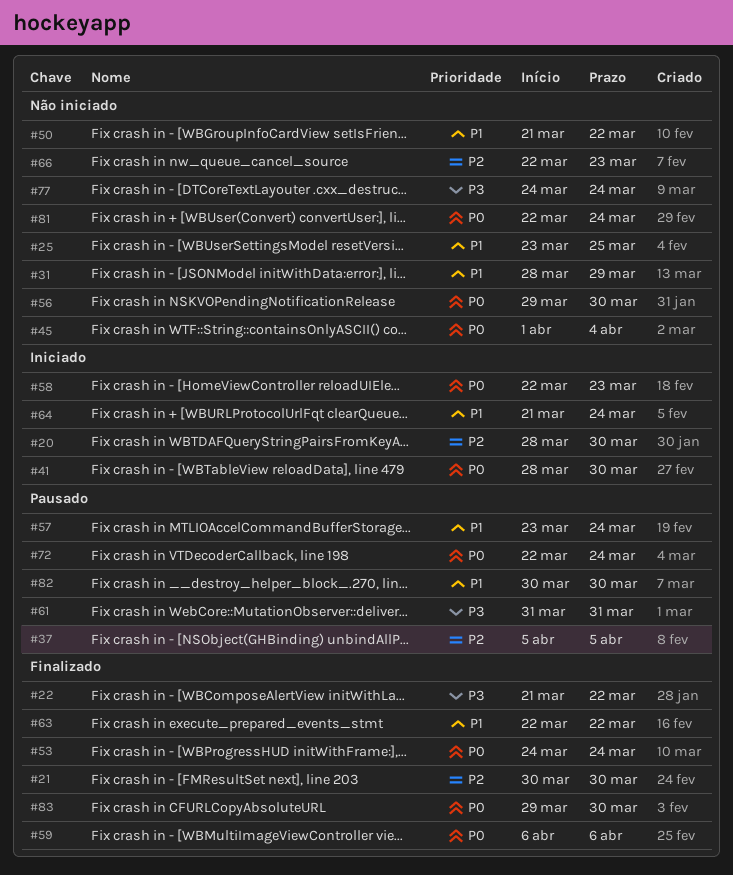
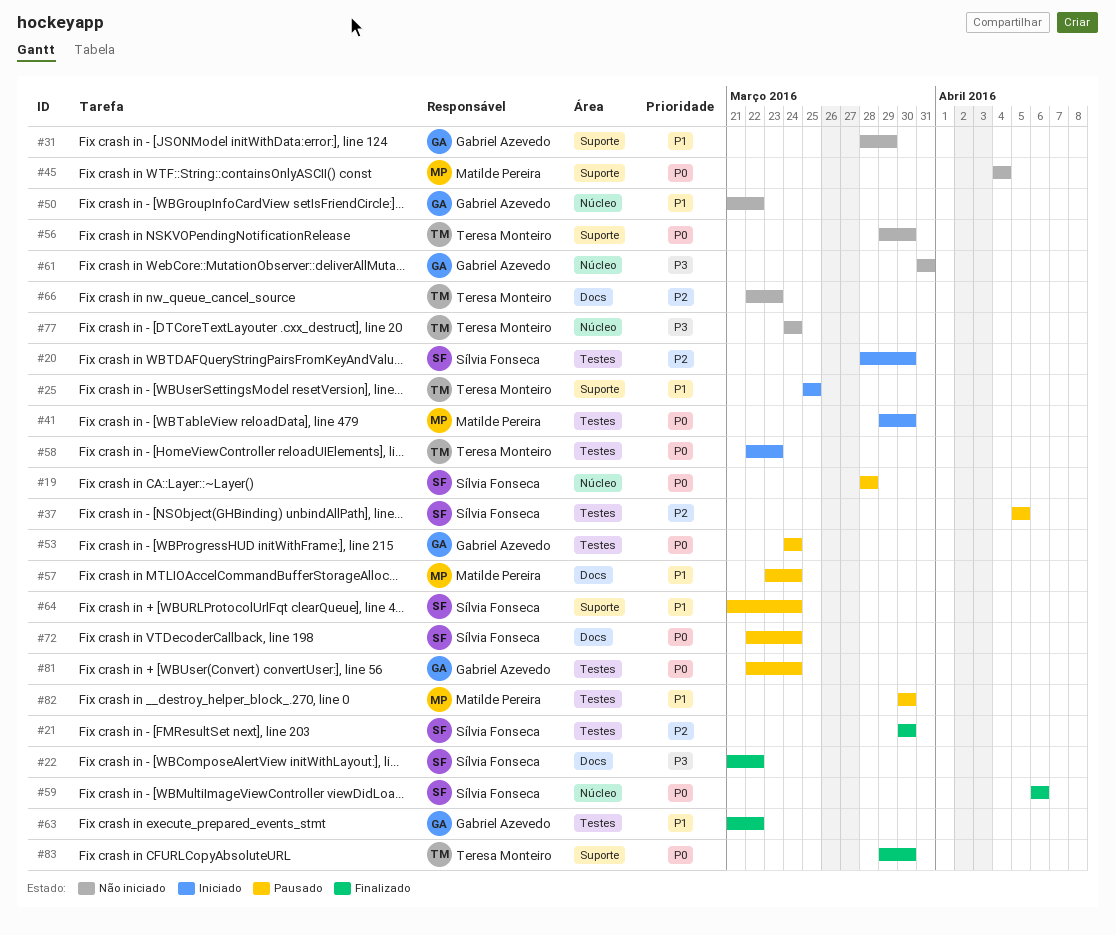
#19: none -> present
#25, status: Não iniciado -> Iniciado
#25, start: Mar 23 -> Mar 25
#41, start: Mar 28 -> Mar 29
#45, start: Apr 1 -> Apr 4
#53, status: Finalizado -> Pausado
#61, status: Pausado -> Não iniciado
#63, start: Mar 22 -> Mar 21
#64, status: Iniciado -> Pausado
#81, status: Não iniciado -> Pausado

